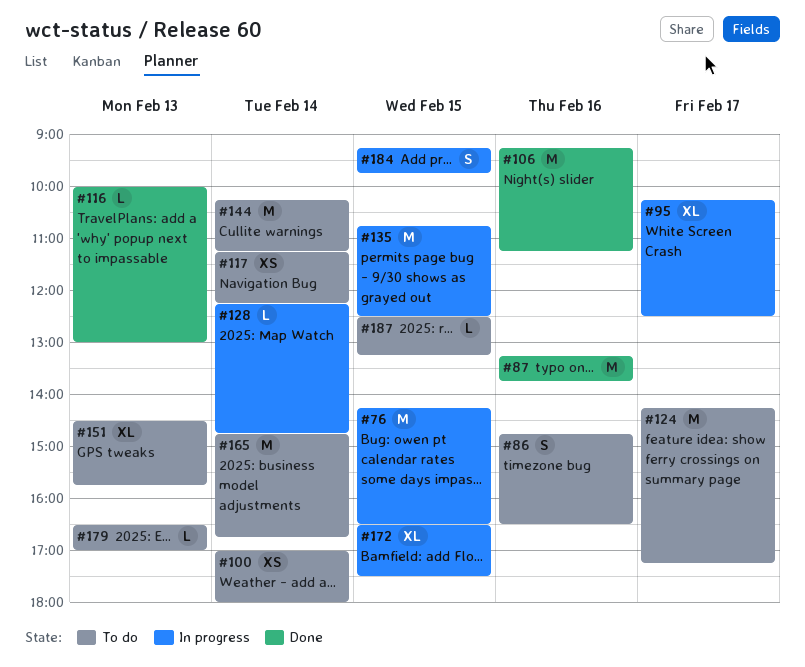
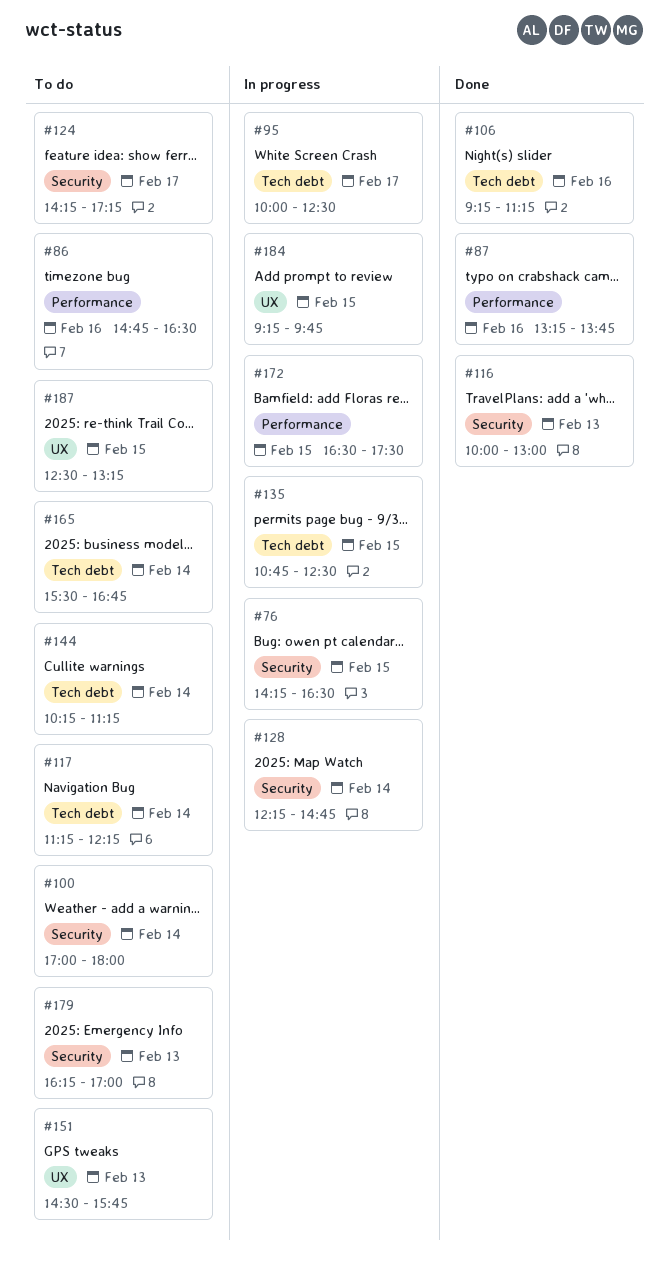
#95, begins: 10:15 -> 10:00
#165, begins: 14:45 -> 15:30
#179, begins: 16:30 -> 16:15

